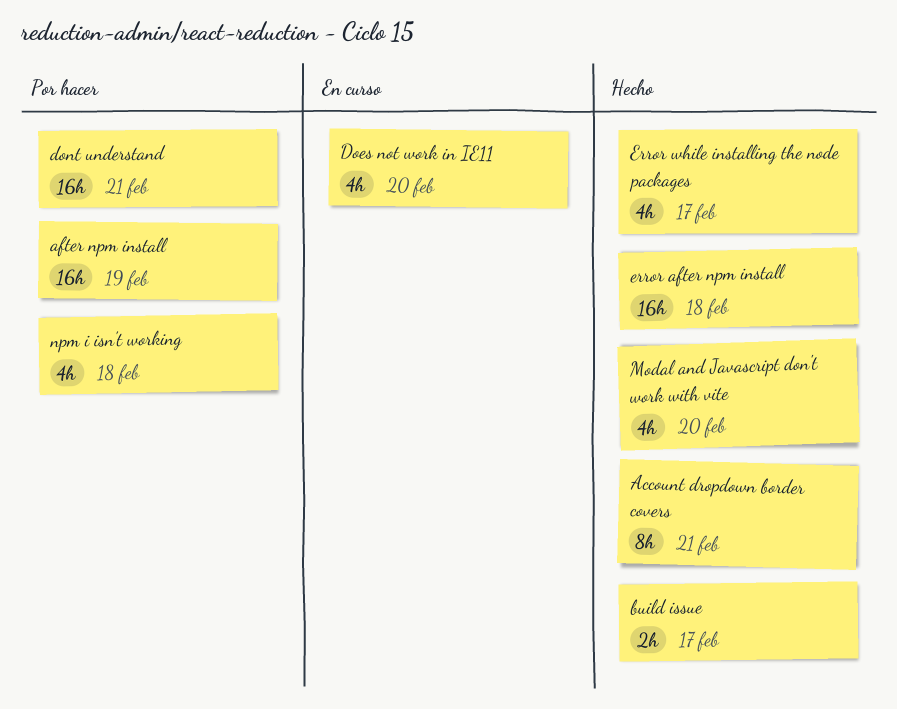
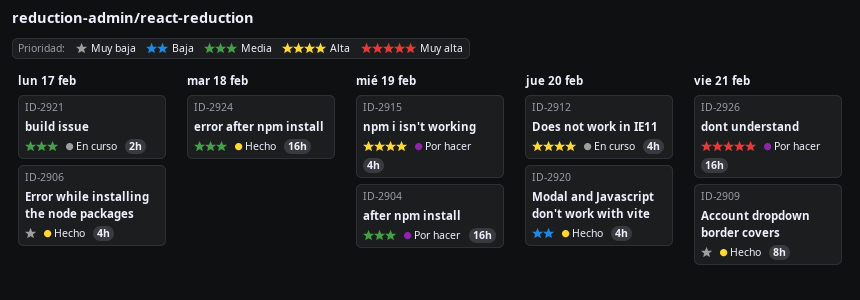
build issue, status: Hecho -> En curso
npm i isn't working, due: Feb 18 -> Feb 19

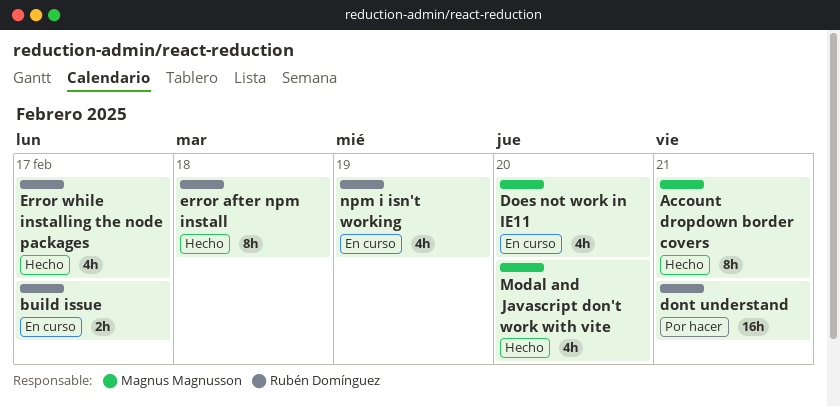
after npm install: present -> none
error after npm install, estimate: 16h -> 8h
npm i isn't working, status: Por hacer -> En curso

